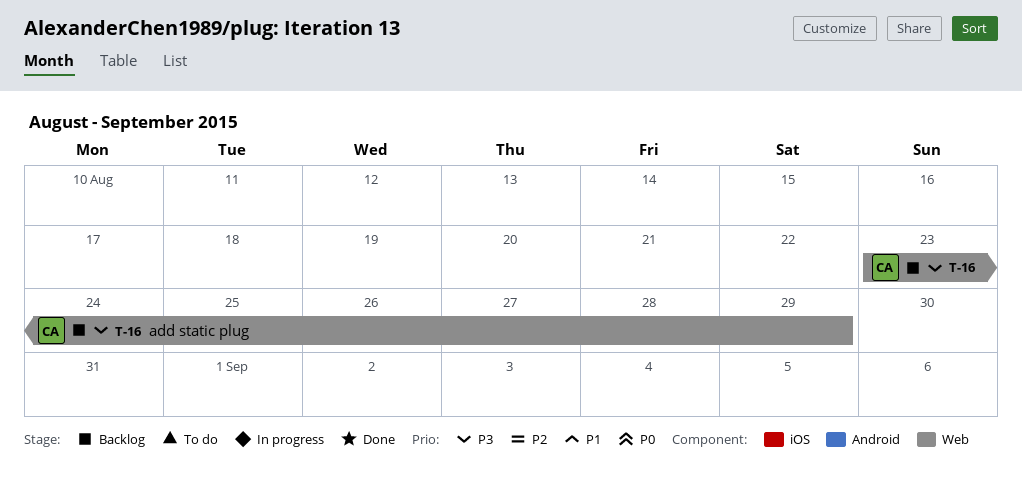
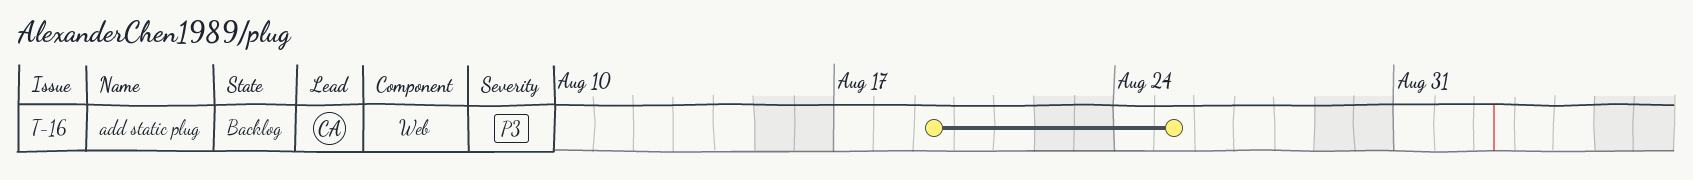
T-16, start: Aug 23 -> Aug 19
T-16, due: Aug 29 -> Aug 25

